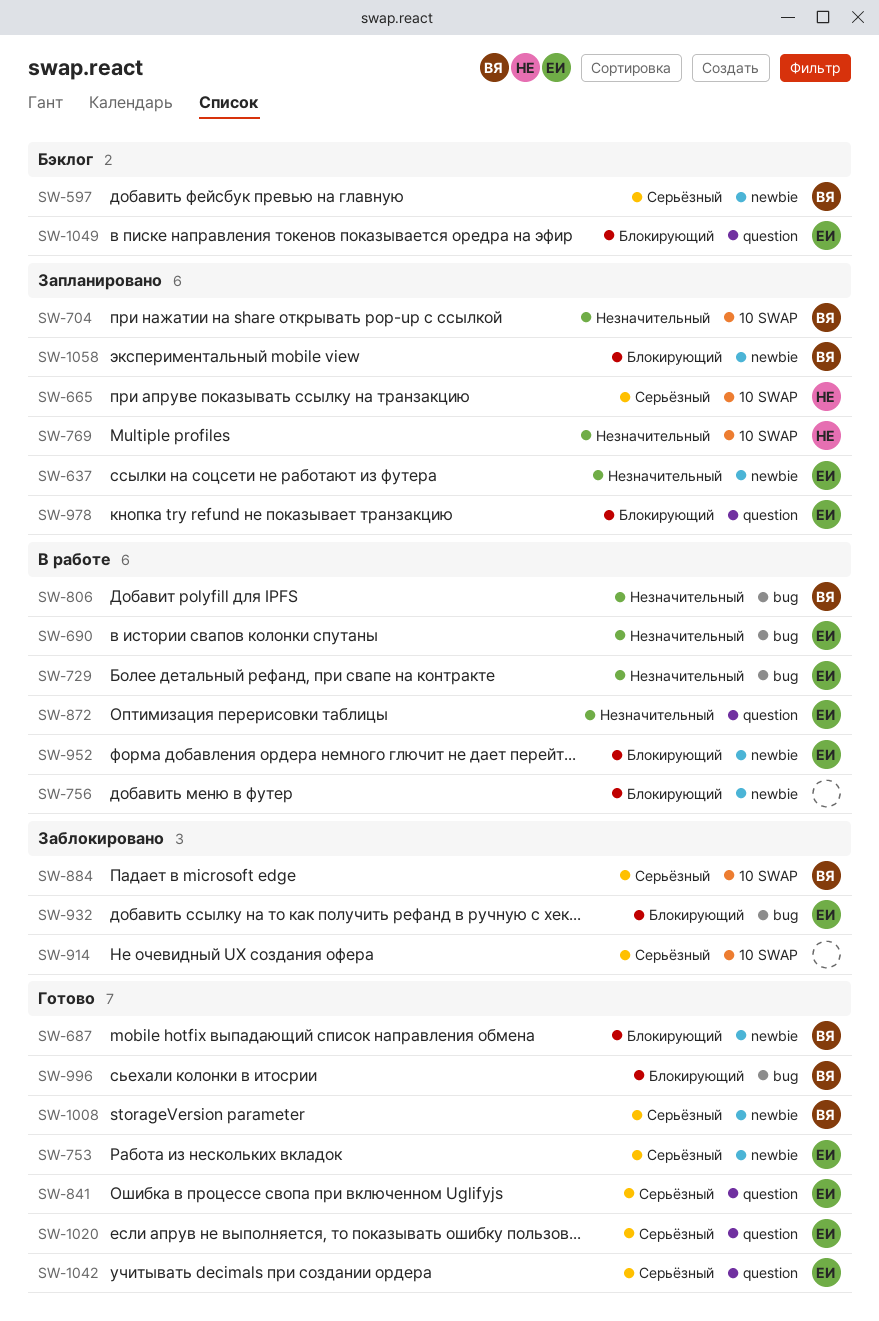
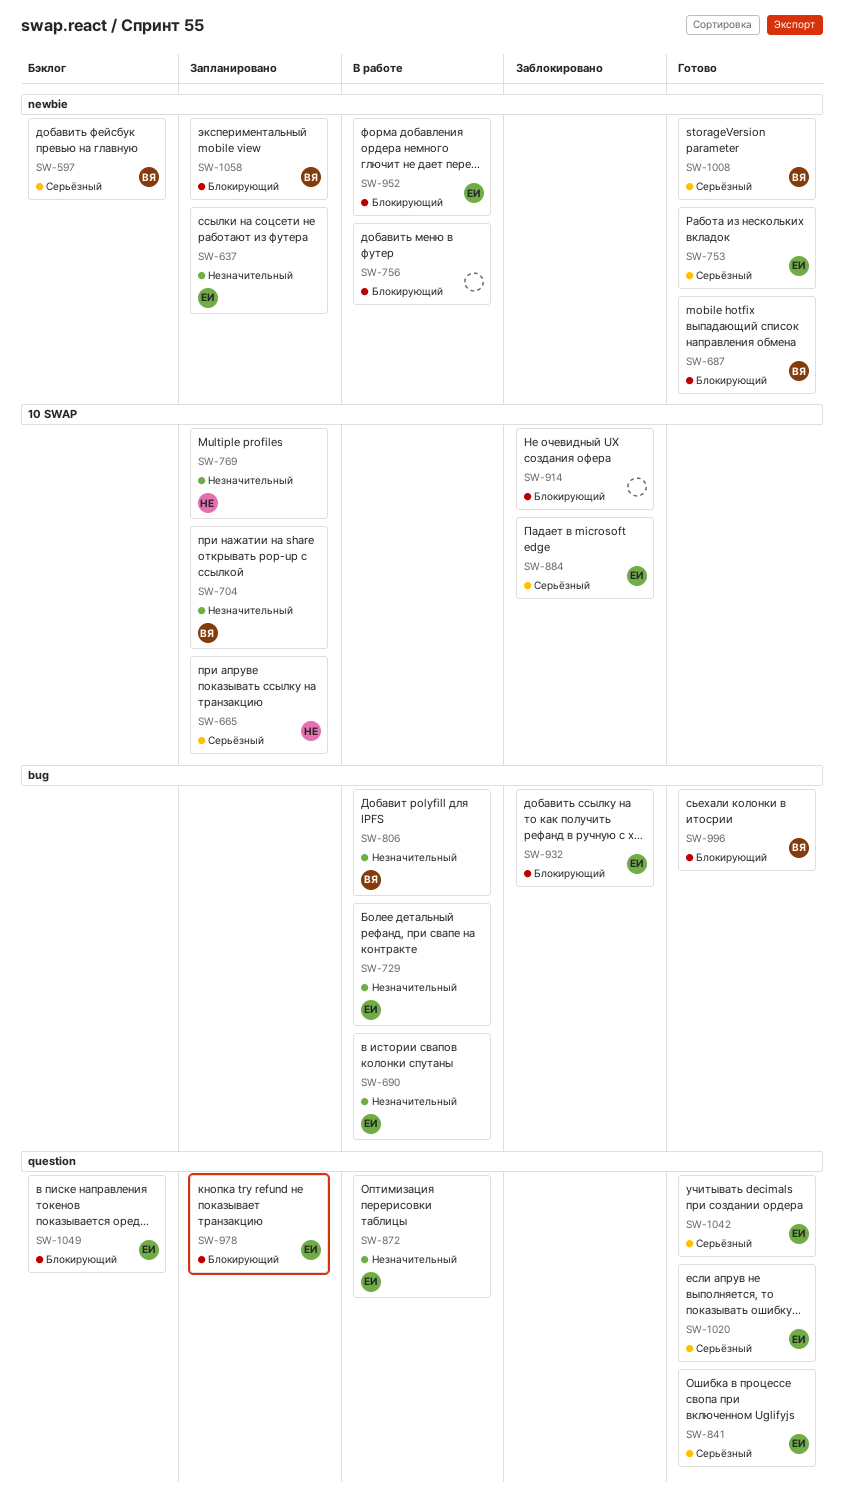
SW-884, owner: ВЯ -> ЕИ
SW-914, priority: Серьёзный -> Блокирующий

